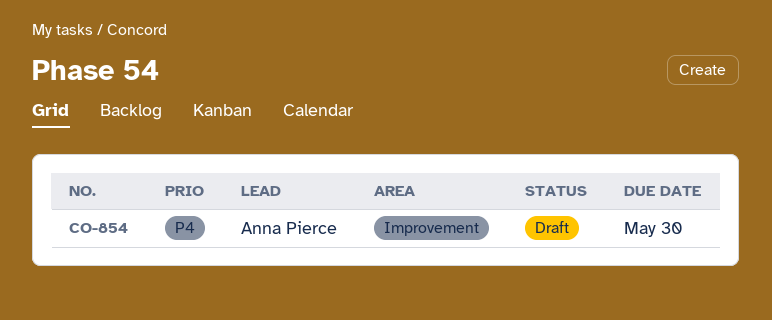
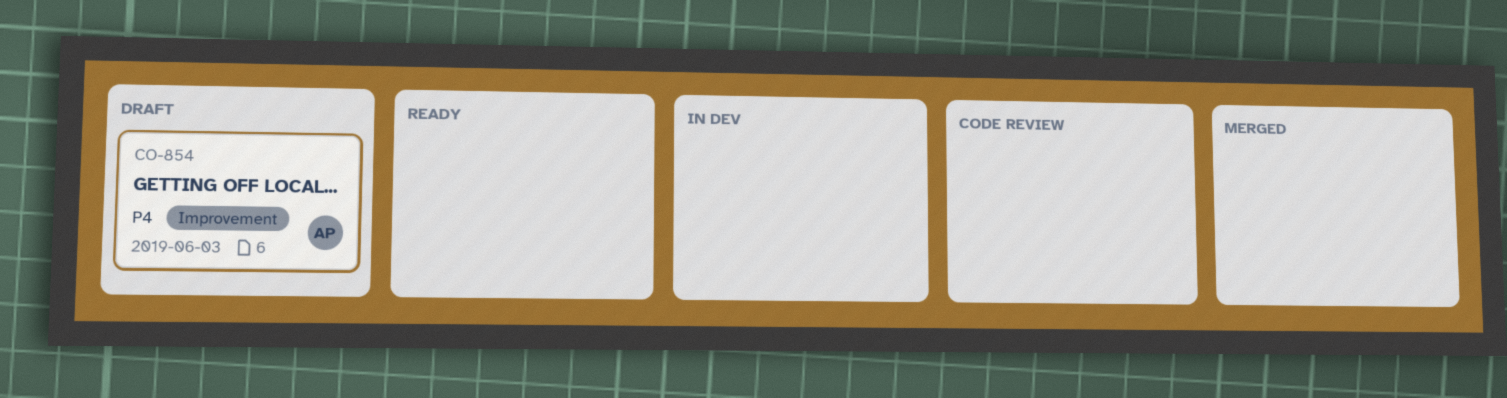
CO-854, due: May 30 -> Jun 3

